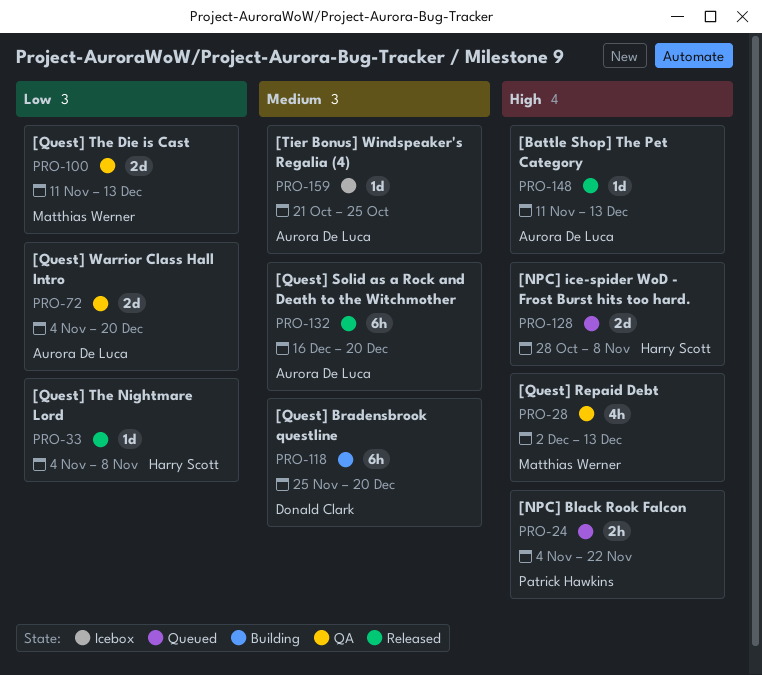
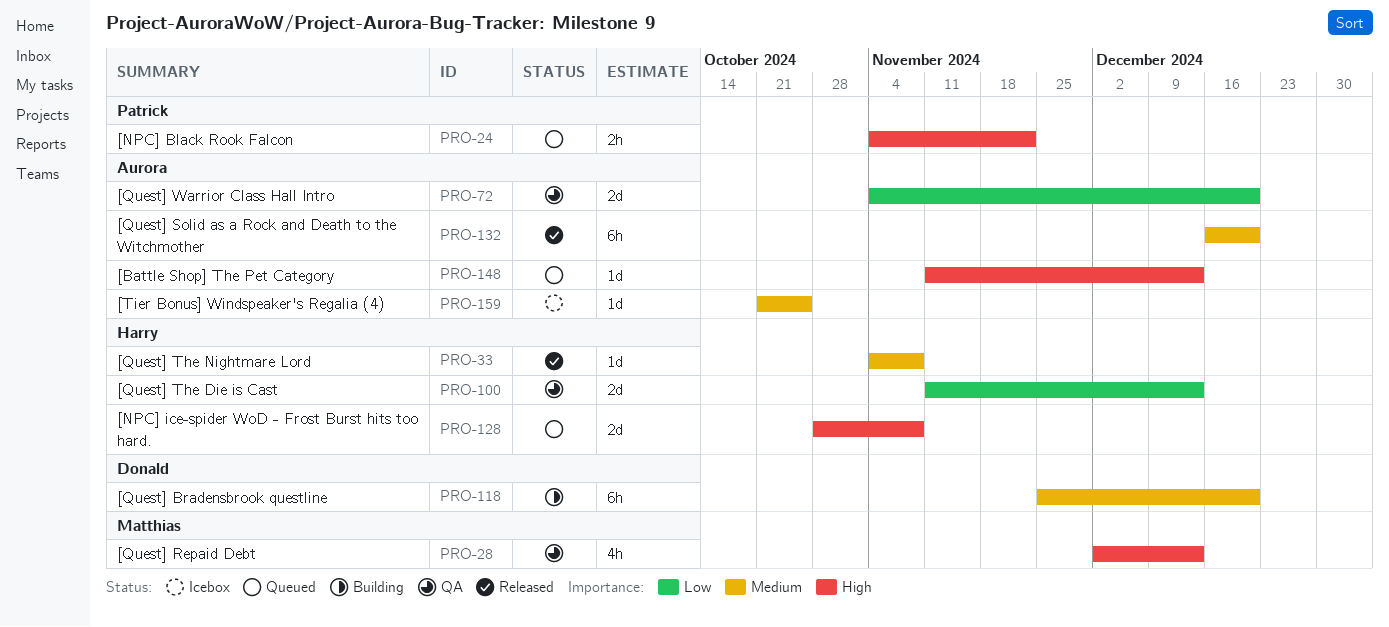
PRO-33, priority: Low -> Medium
PRO-100, owner: Matthias Werner -> Harry Scott
PRO-148, status: Released -> Queued

